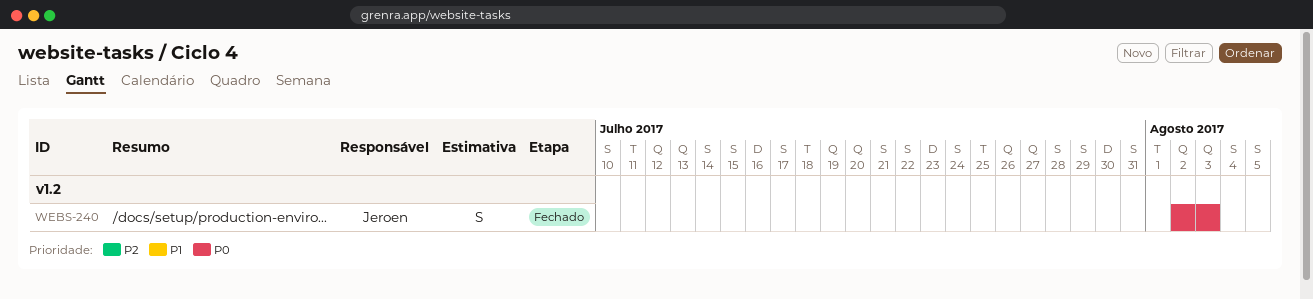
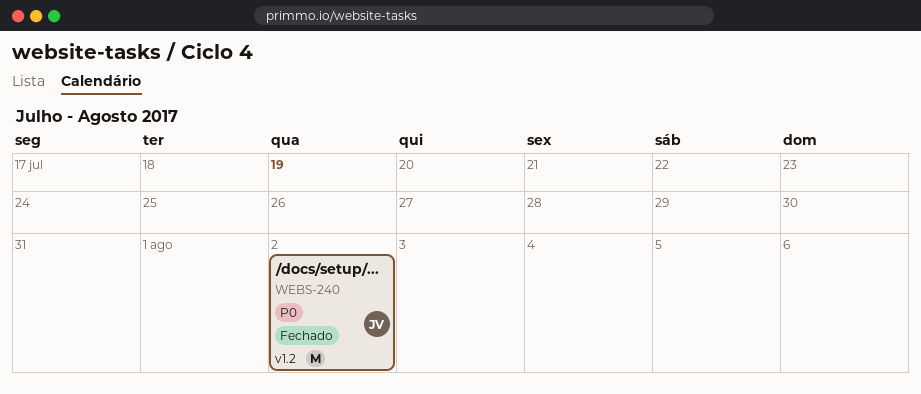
WEBS-240, estimate: S -> M
WEBS-240, due: Aug 3 -> Aug 2

